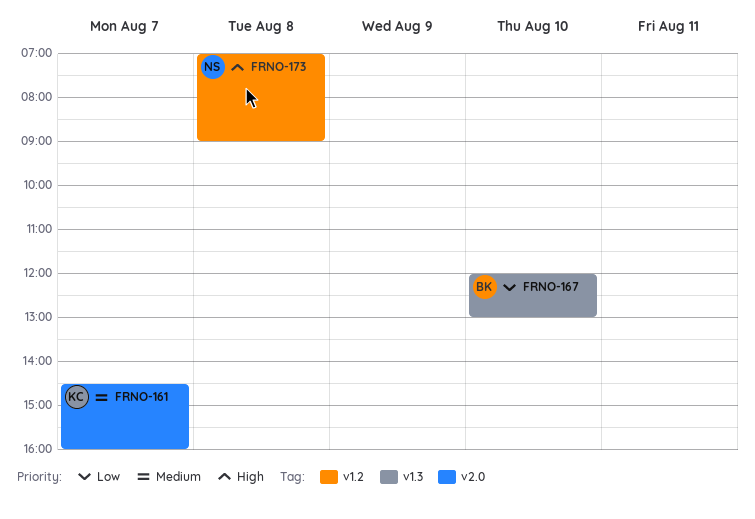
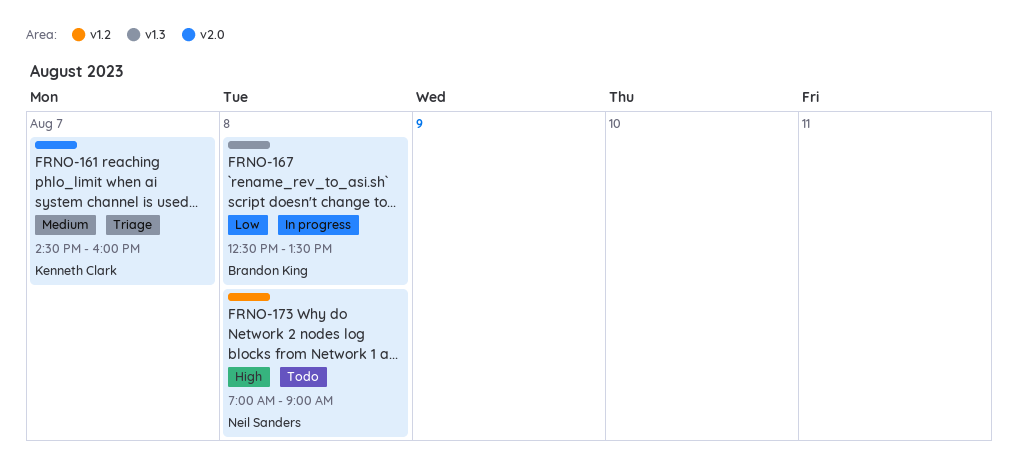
FRNO-167, day: Aug 10 -> Aug 8
FRNO-167, begins: 12:00 -> 12:30
FRNO-167, ends: 13:00 -> 13:30

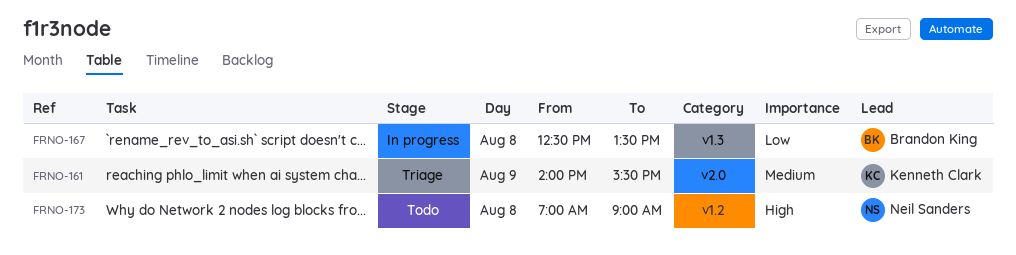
FRNO-161, day: Aug 7 -> Aug 9
FRNO-161, begins: 14:30 -> 14:00
FRNO-161, ends: 16:00 -> 15:30

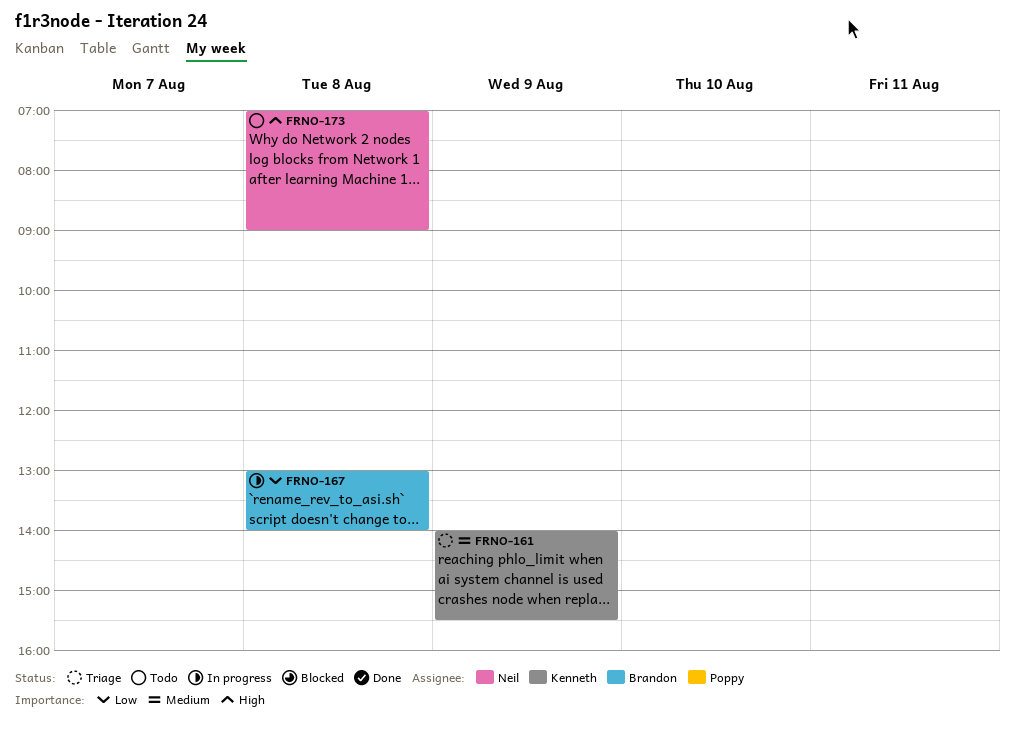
FRNO-167, begins: 12:30 -> 13:00
FRNO-167, ends: 13:30 -> 14:00

